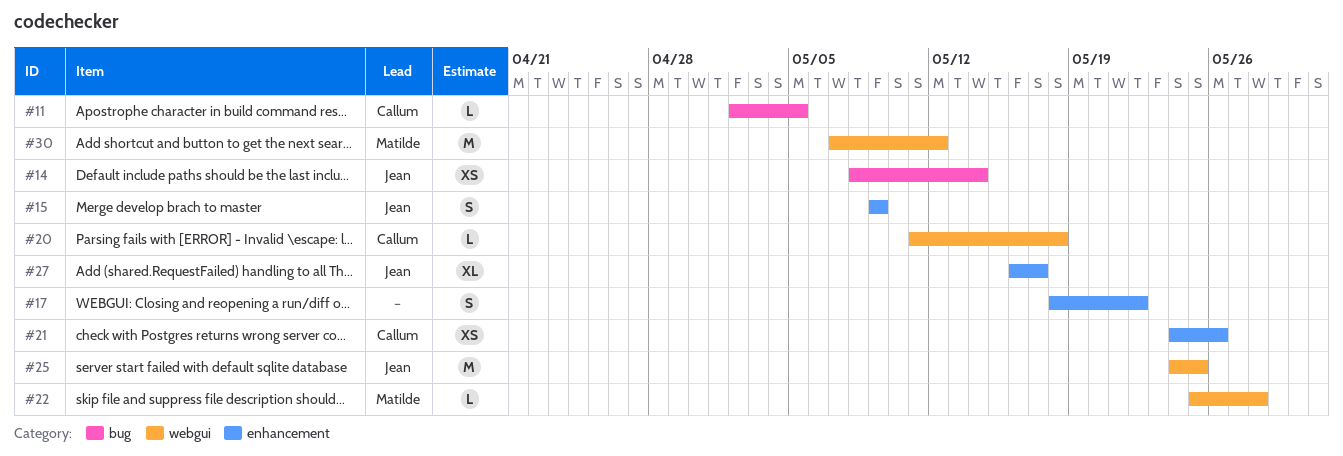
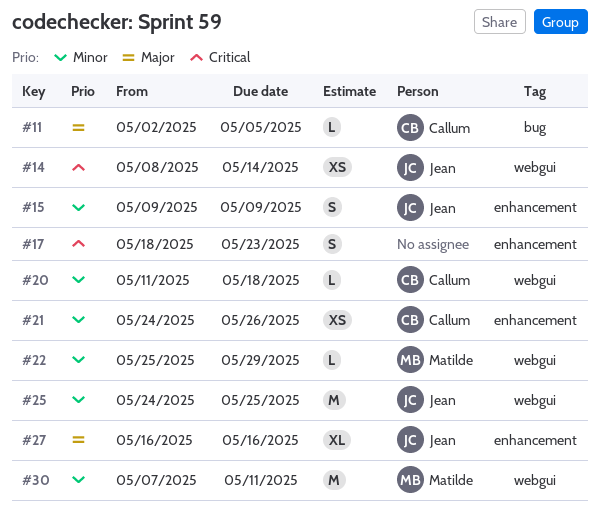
#14, label: bug -> webgui
#17, due: May 22 -> May 23
#22, due: May 28 -> May 29
#27, due: May 17 -> May 16
#30, due: May 12 -> May 11

